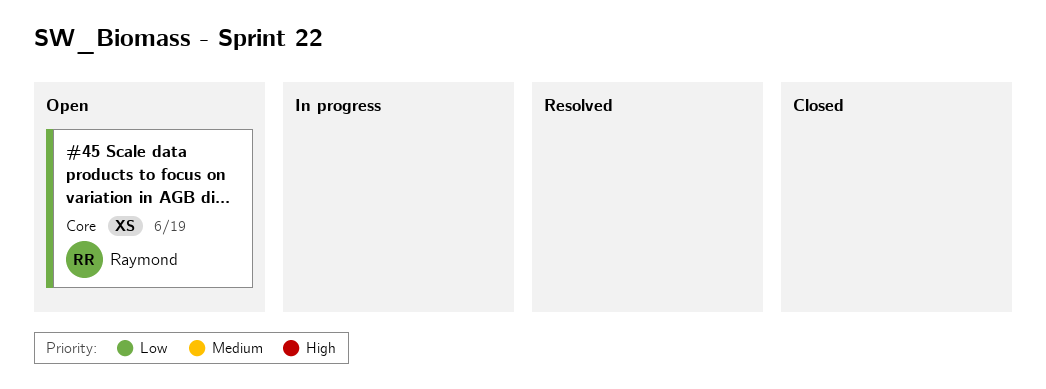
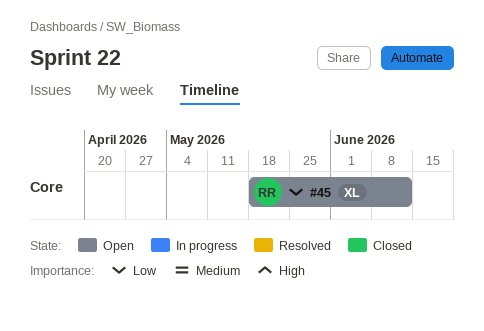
#45, estimate: XS -> XL
#45, due: Jun 19 -> Jun 12

